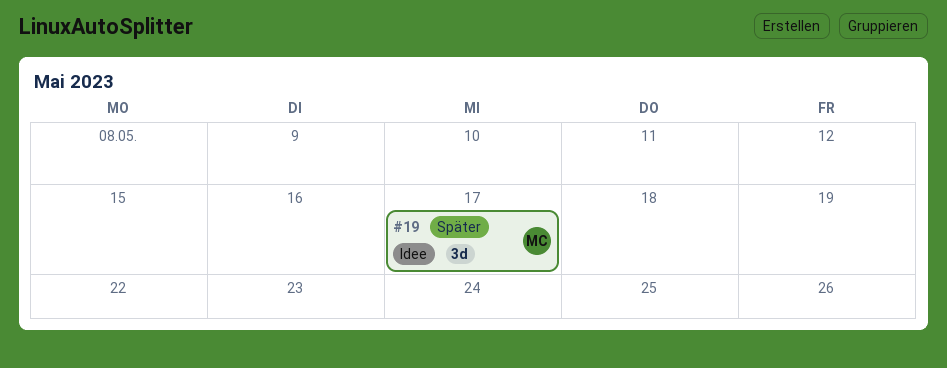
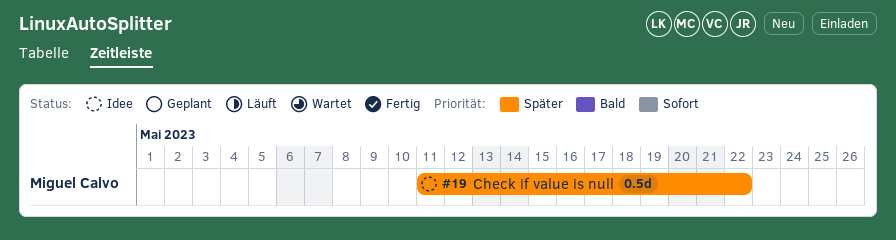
#19, estimate: 3d -> 0.5d
#19, due: May 17 -> May 22

